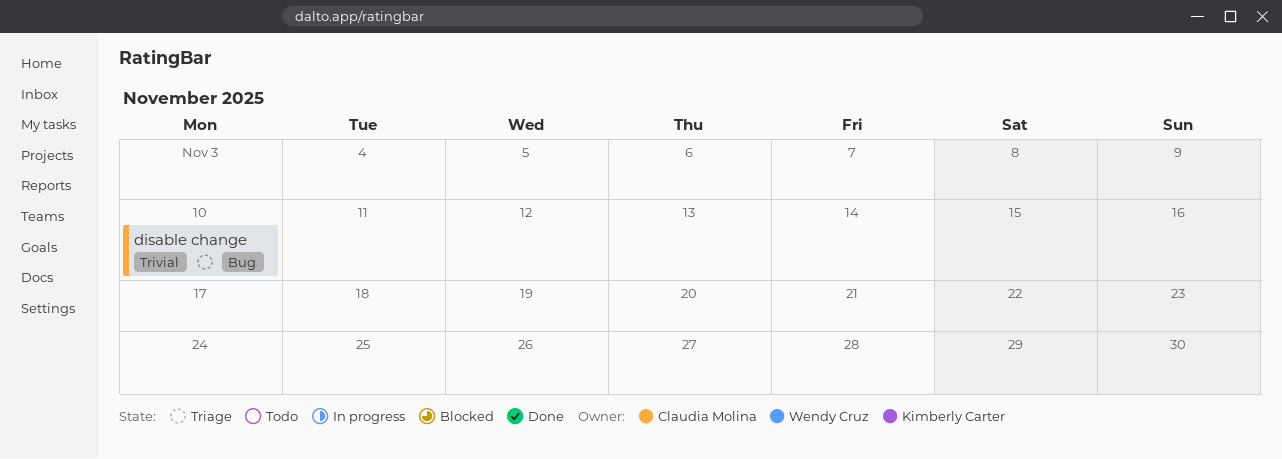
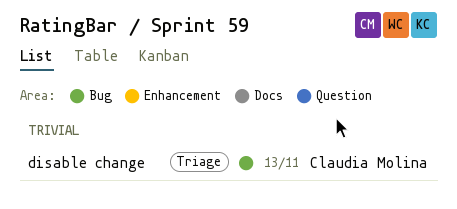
disable change, due: Nov 10 -> Nov 13

